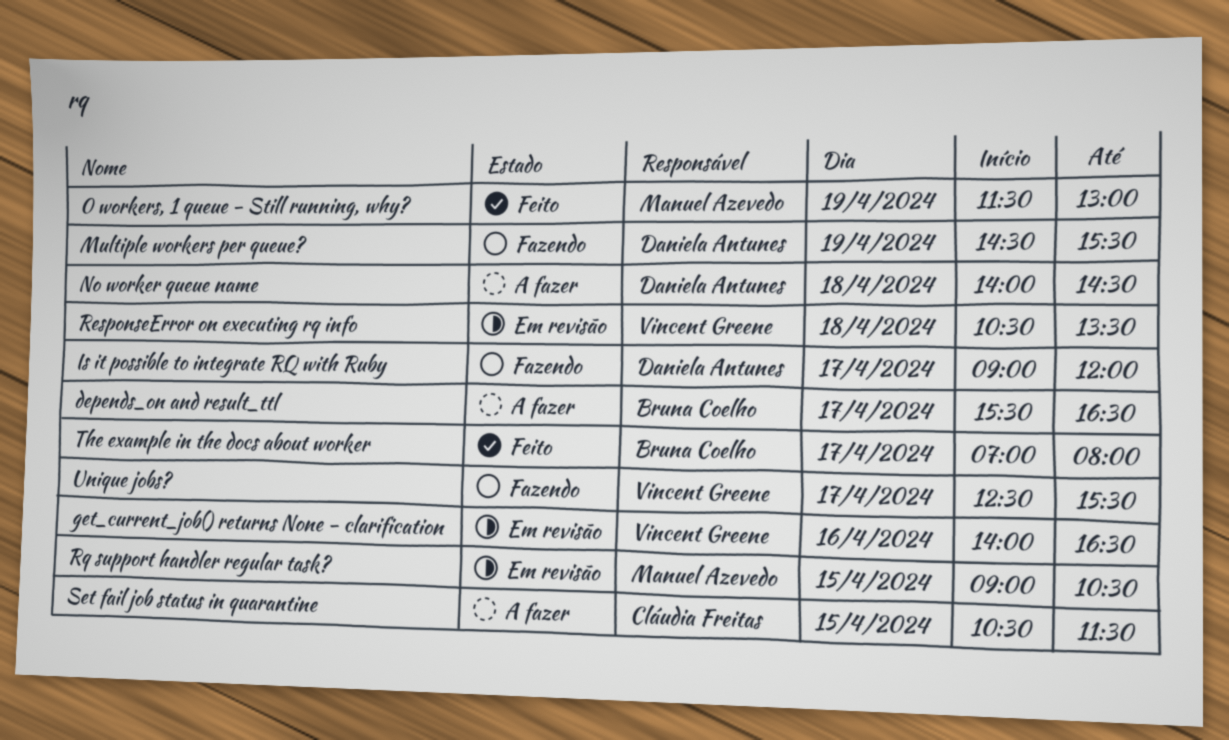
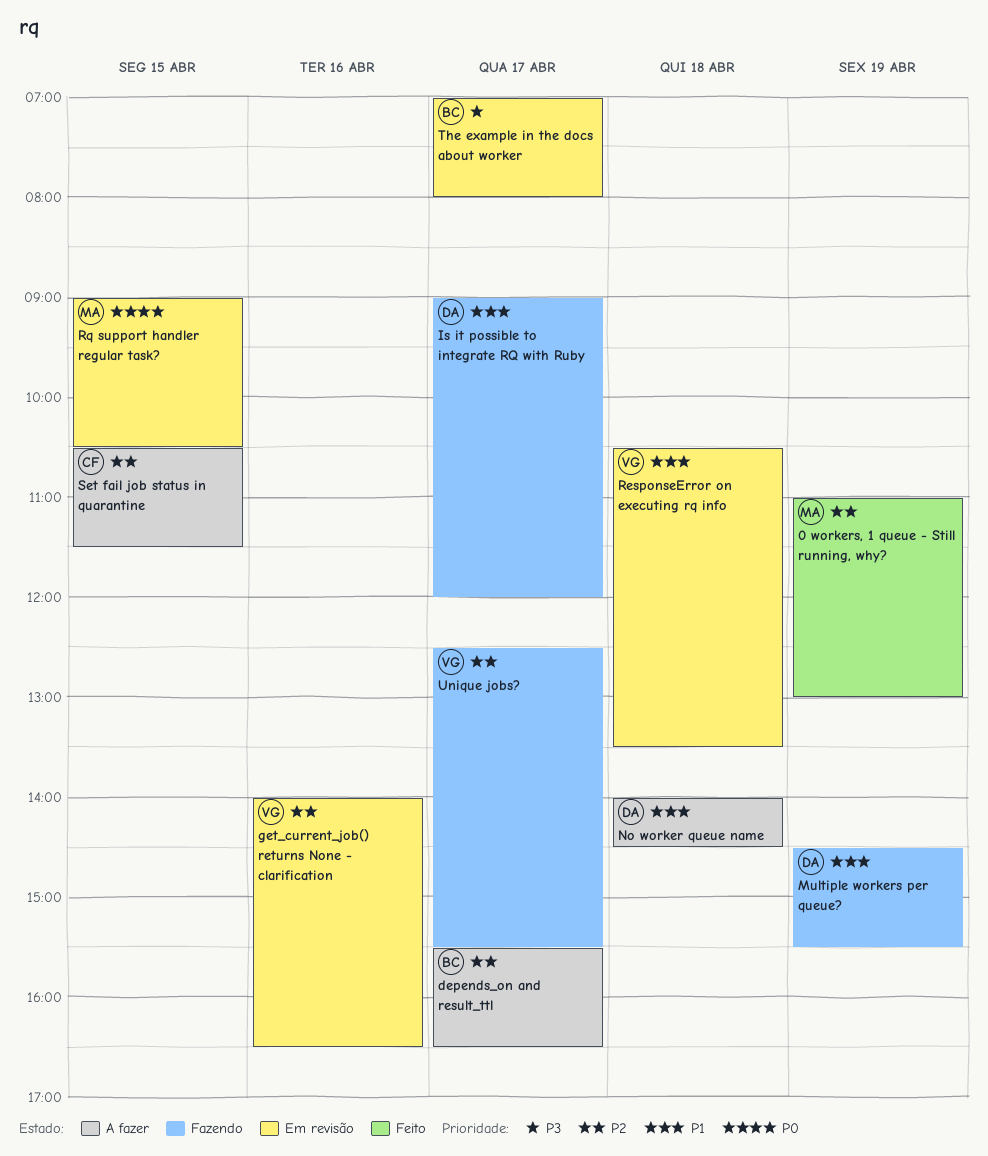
0 workers, 1 queue - Still running, why?, begins: 11:30 -> 11:00
The example in the docs about worker, status: Feito -> Em revisão

